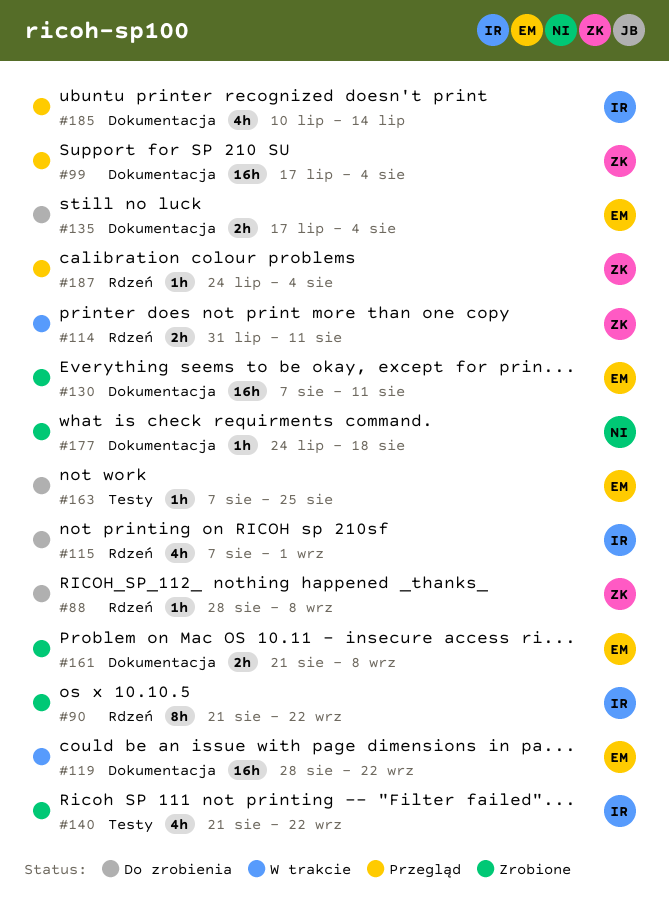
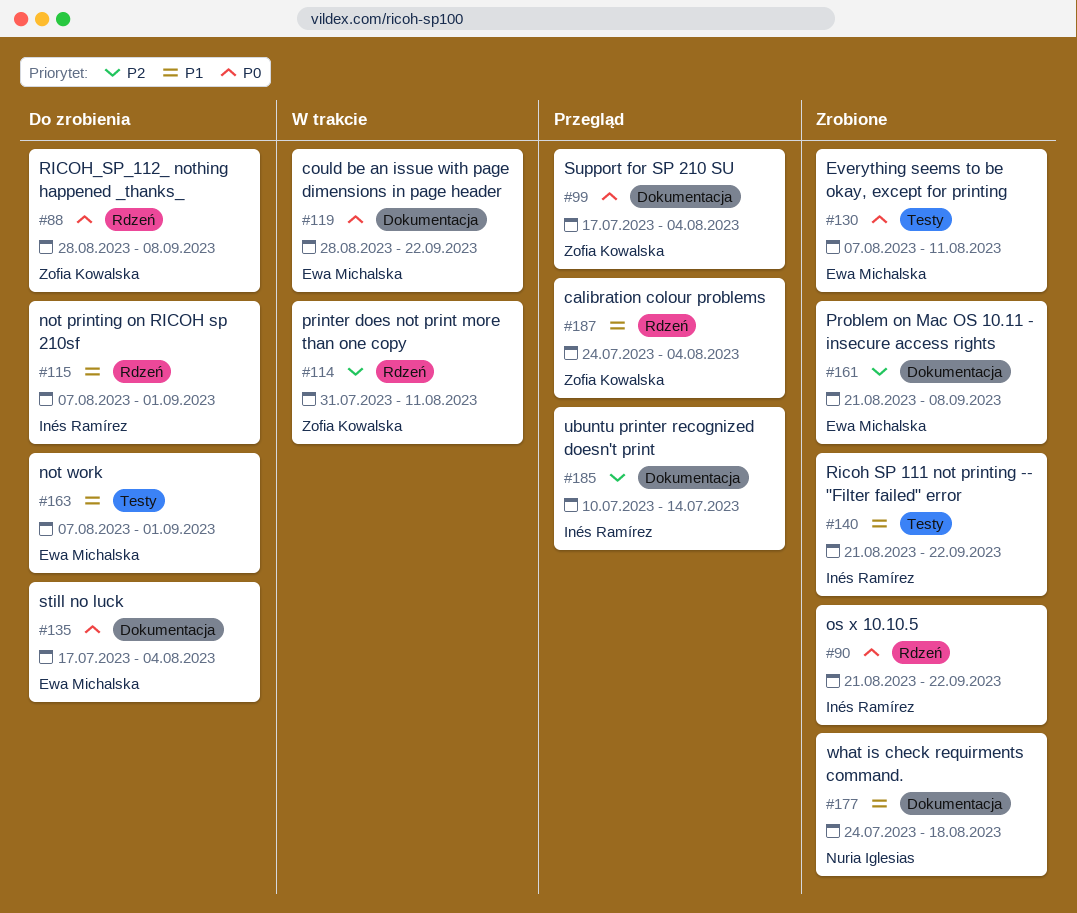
#130, label: Dokumentacja -> Testy
#163, due: Aug 25 -> Sep 1

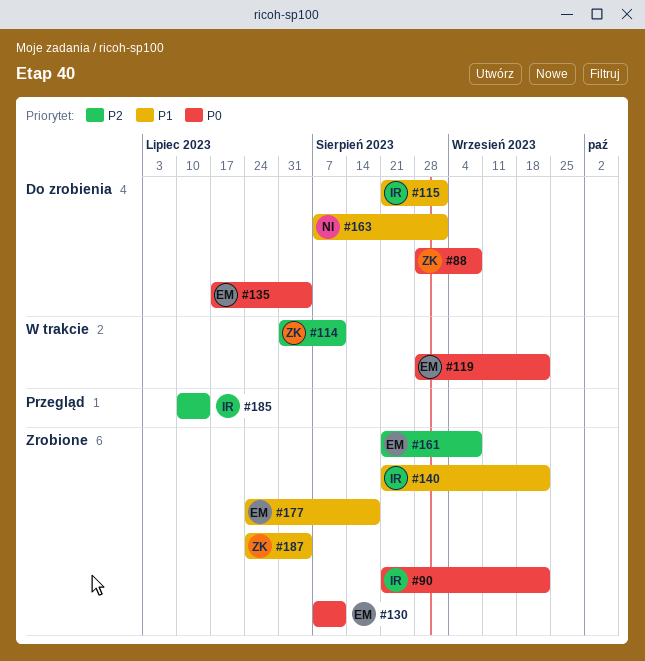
#99: present -> none
#115, start: Aug 7 -> Aug 21
#163, owner: Ewa Michalska -> Nuria Iglesias
#177, owner: Nuria Iglesias -> Ewa Michalska
#187, status: Przegląd -> Zrobione

